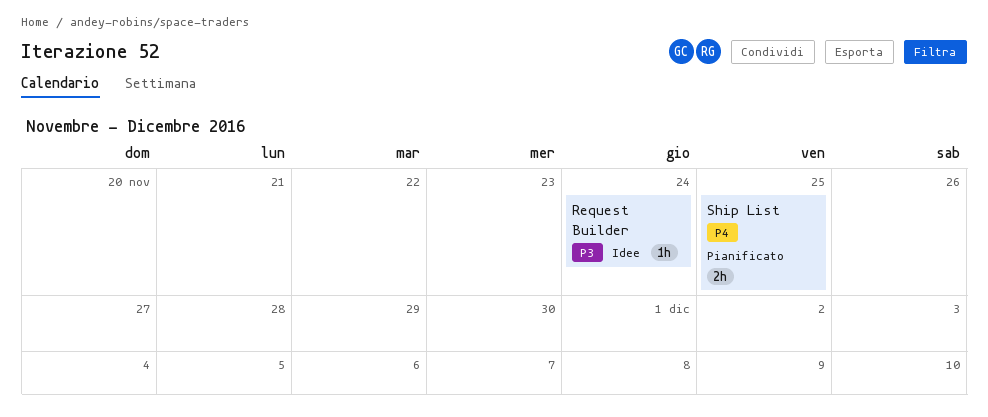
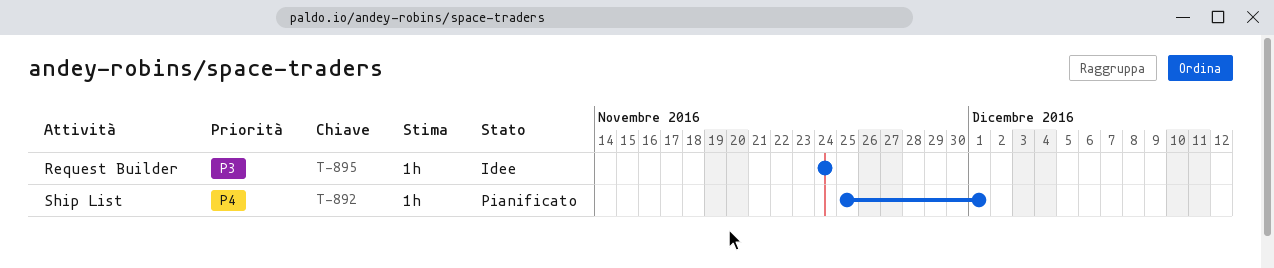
Ship List, estimate: 2h -> 1h
Ship List, due: Nov 25 -> Dec 1

